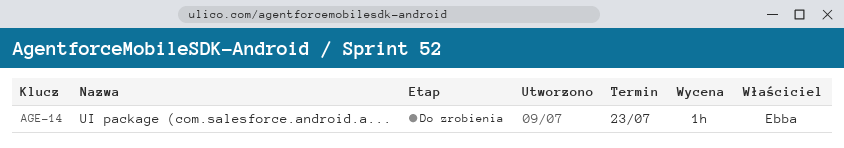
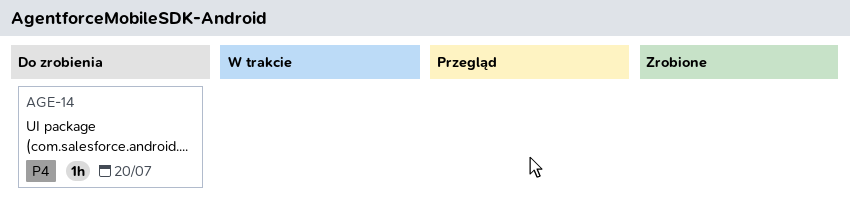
AGE-14, due: Jul 23 -> Jul 20

